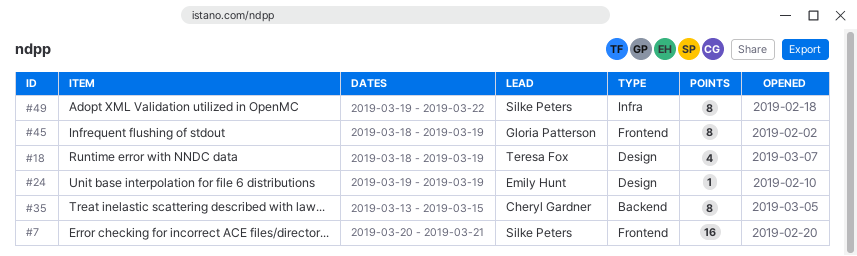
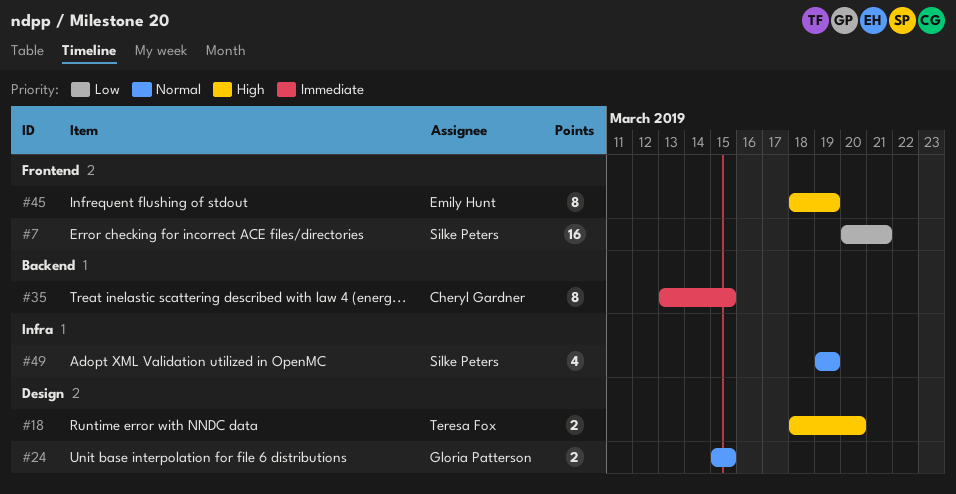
#18, estimate: 4 -> 2
#18, due: Mar 19 -> Mar 20
#24, owner: Emily Hunt -> Gloria Patterson
#24, estimate: 1 -> 2
#24, start: Mar 19 -> Mar 15
#24, due: Mar 19 -> Mar 15
#45, owner: Gloria Patterson -> Emily Hunt
#49, estimate: 8 -> 4
#49, due: Mar 22 -> Mar 19

